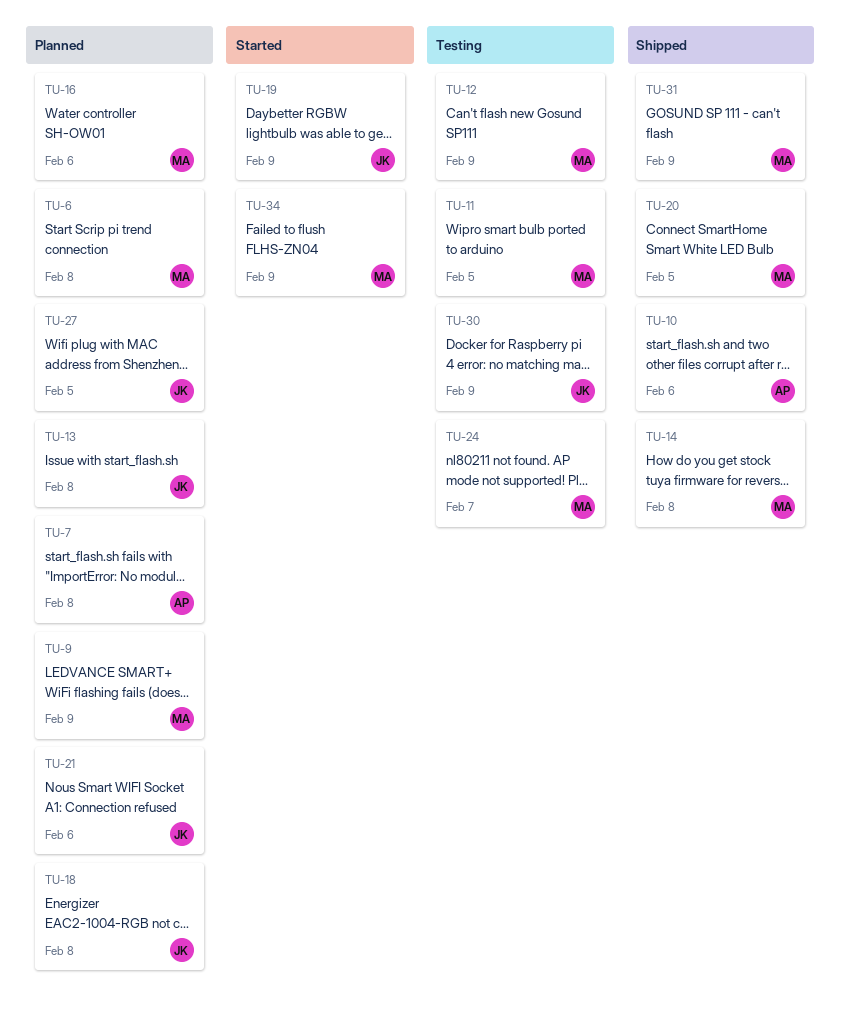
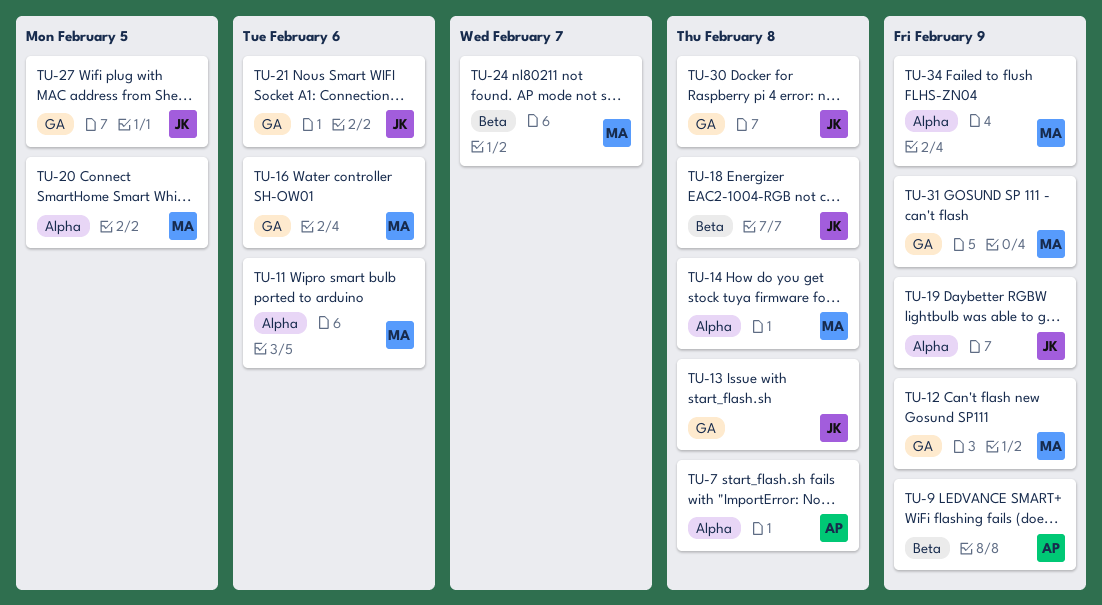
TU-6: present -> none
TU-9, owner: MA -> AP
TU-10: present -> none
TU-11, due: Feb 5 -> Feb 6
TU-30, due: Feb 9 -> Feb 8

